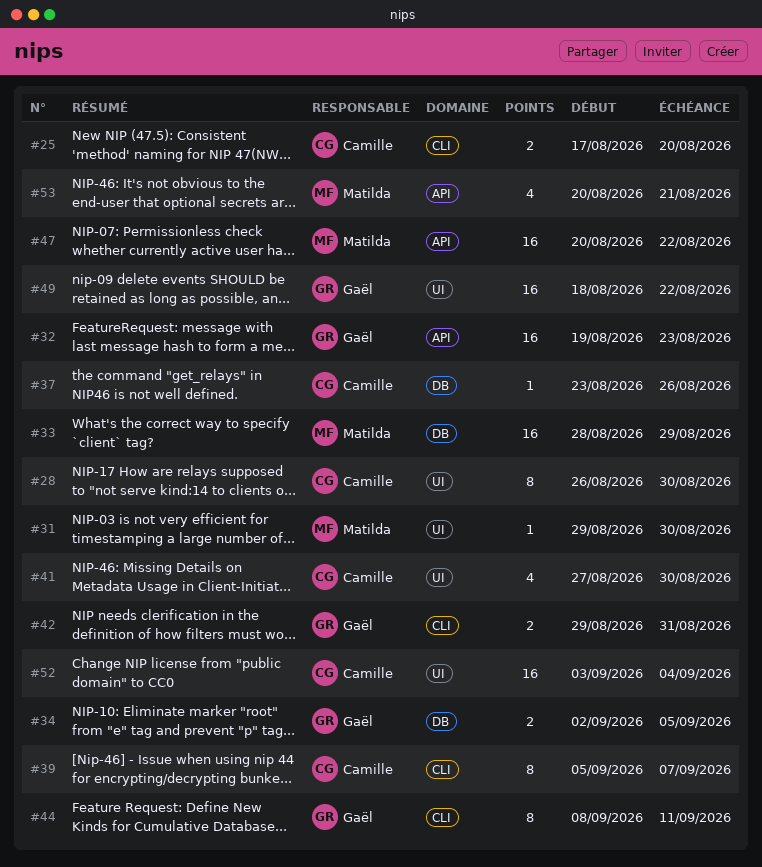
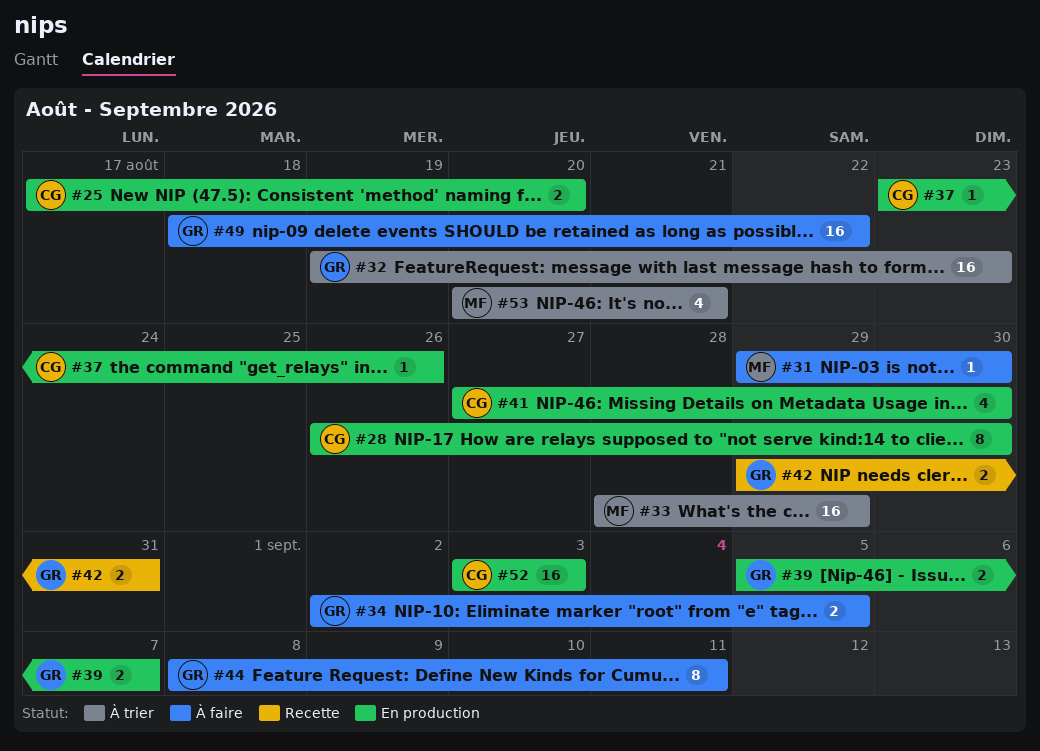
#39, owner: Camille -> Gaël
#39, estimate: 8 -> 2
#47: present -> none
#52, due: Sep 4 -> Sep 3

